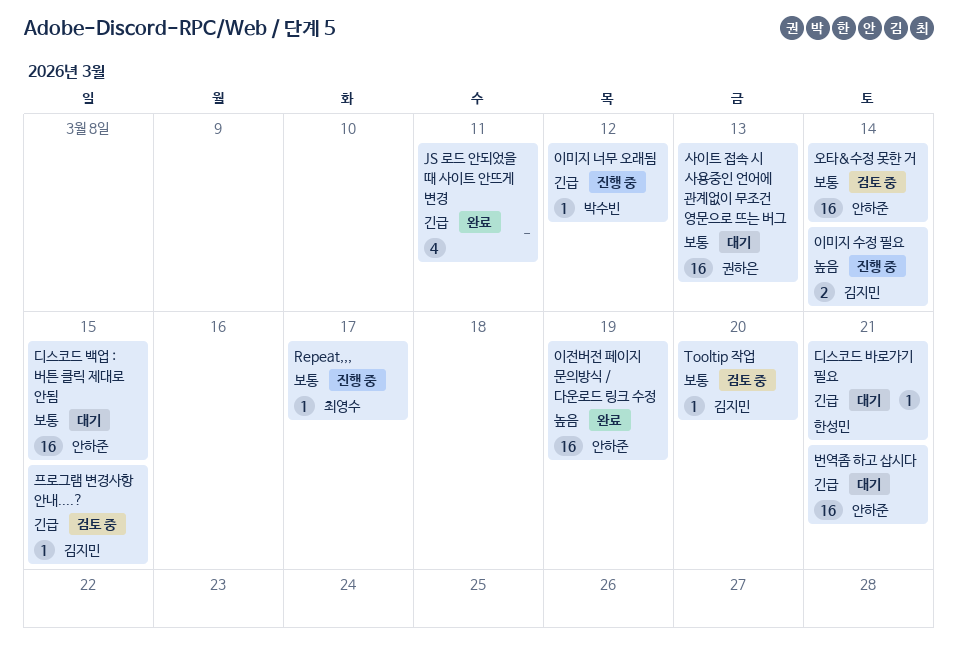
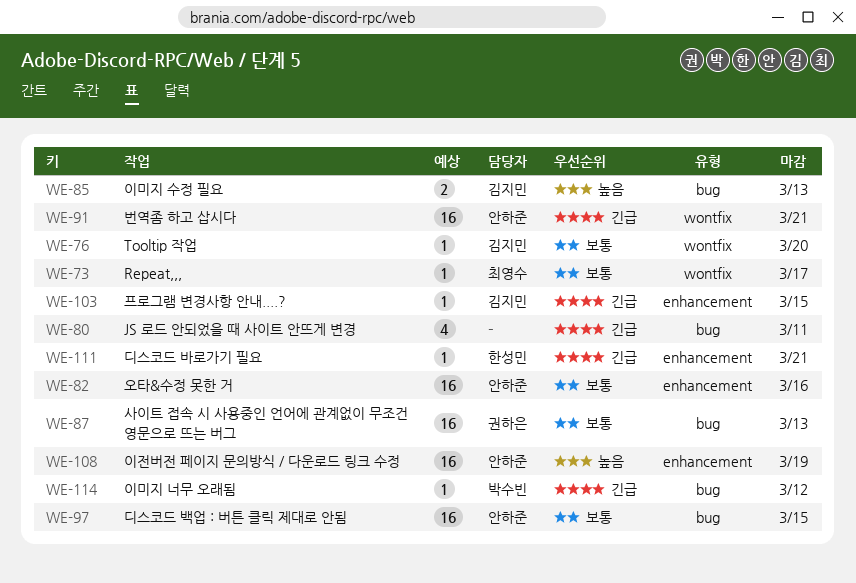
오타&수정 못한 거, due: Mar 14 -> Mar 16
이미지 수정 필요, due: Mar 14 -> Mar 13

